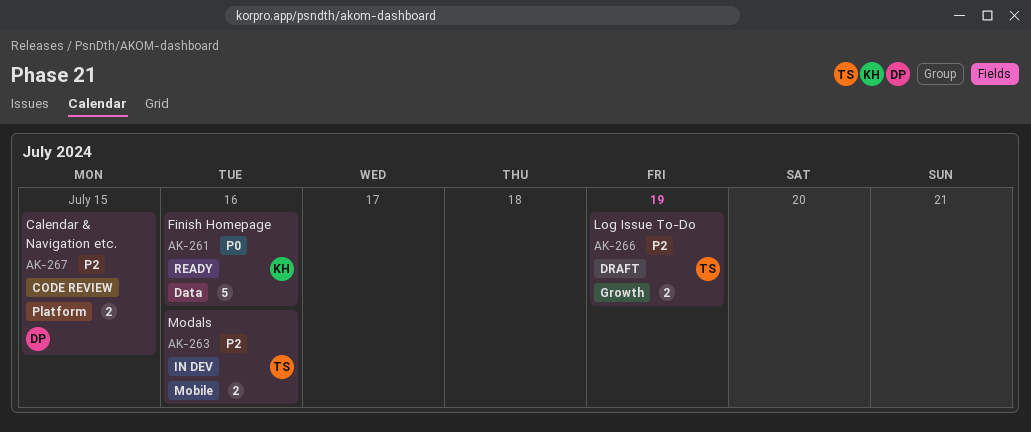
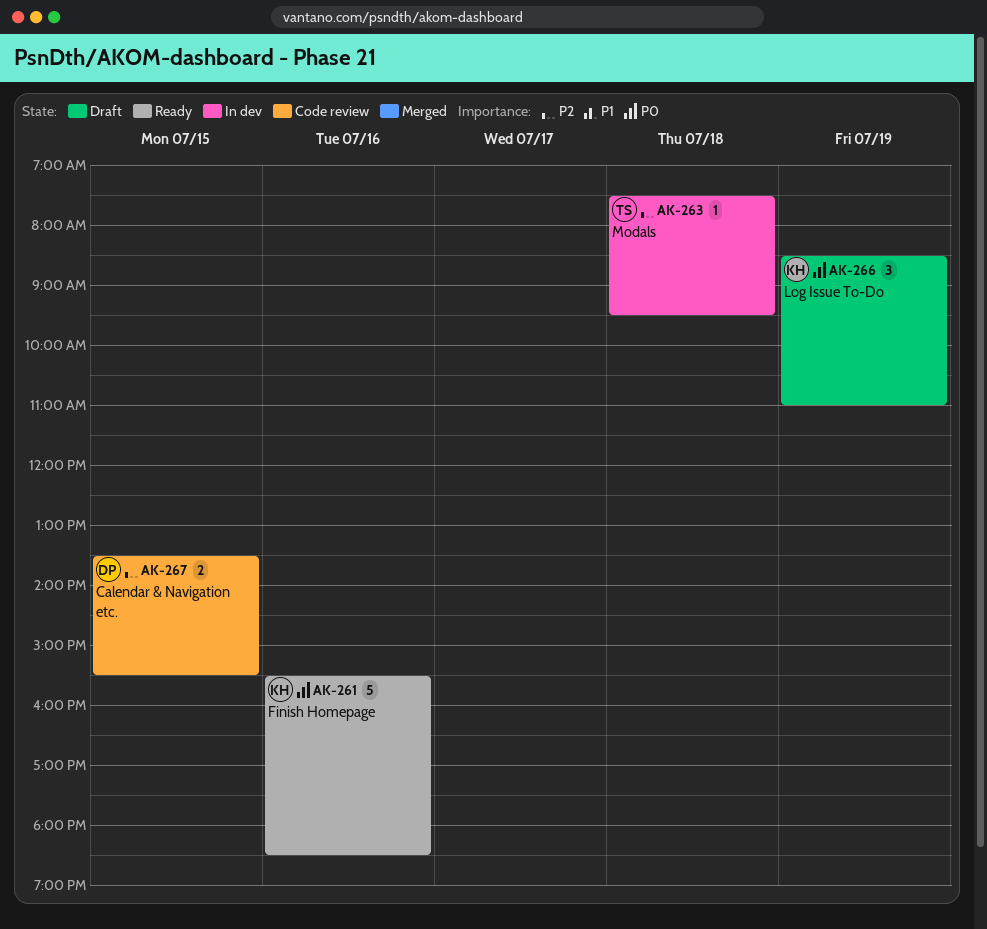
AK-263, estimate: 2 -> 1
AK-263, day: Jul 16 -> Jul 18
AK-266, owner: TS -> KH
AK-266, priority: P2 -> P0
AK-266, estimate: 2 -> 3

